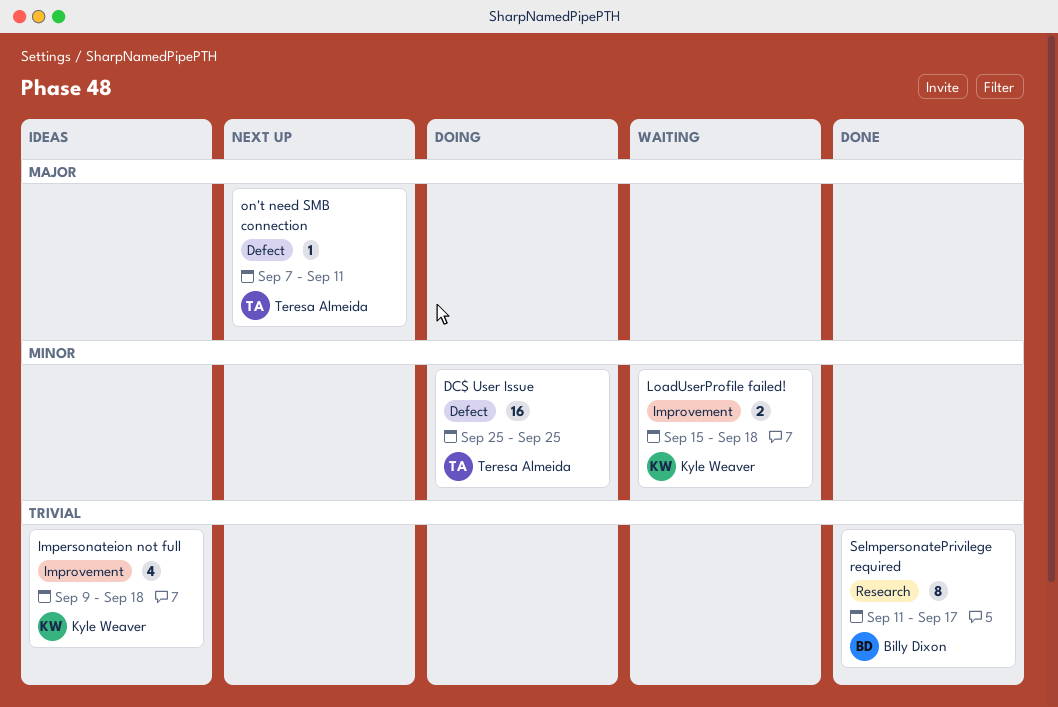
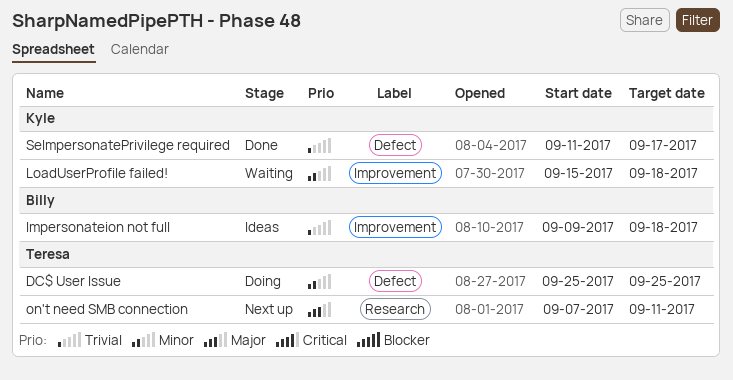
Impersonateion not full, owner: Kyle Weaver -> Billy Dixon
on't need SMB connection, label: Defect -> Research
SeImpersonatePrivilege required, owner: Billy Dixon -> Kyle Weaver
SeImpersonatePrivilege required, label: Research -> Defect

